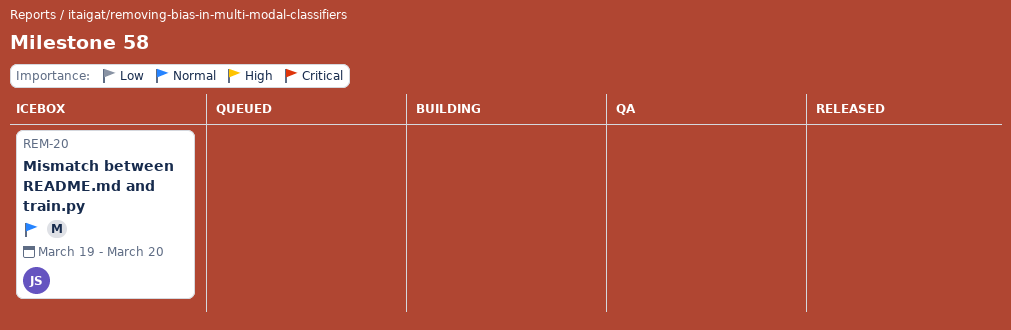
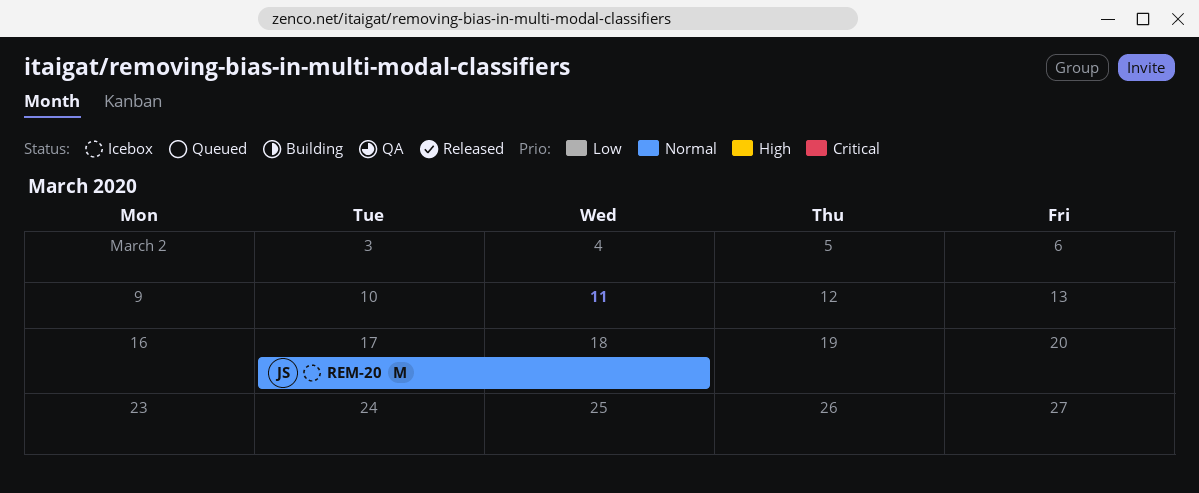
REM-20, start: Mar 19 -> Mar 17
REM-20, due: Mar 20 -> Mar 18

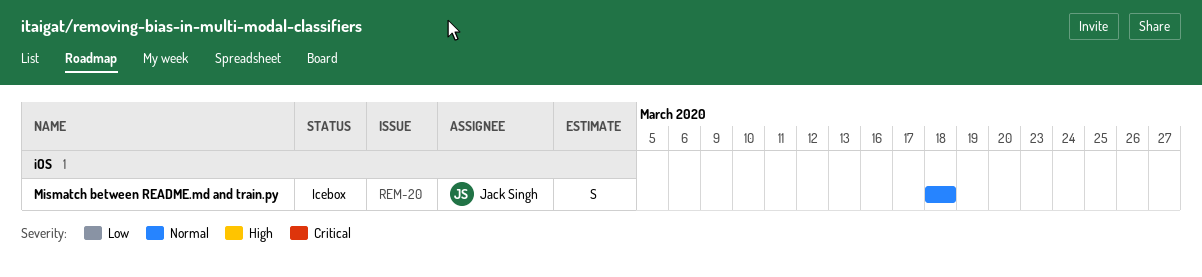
REM-20, estimate: M -> S
REM-20, start: Mar 17 -> Mar 18

